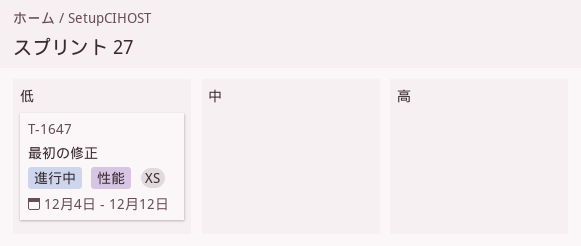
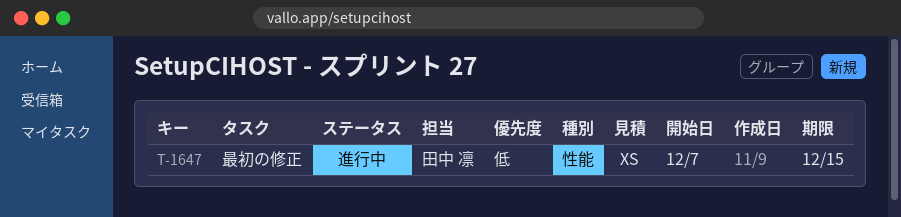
T-1647, start: Dec 4 -> Dec 7
T-1647, due: Dec 12 -> Dec 15

